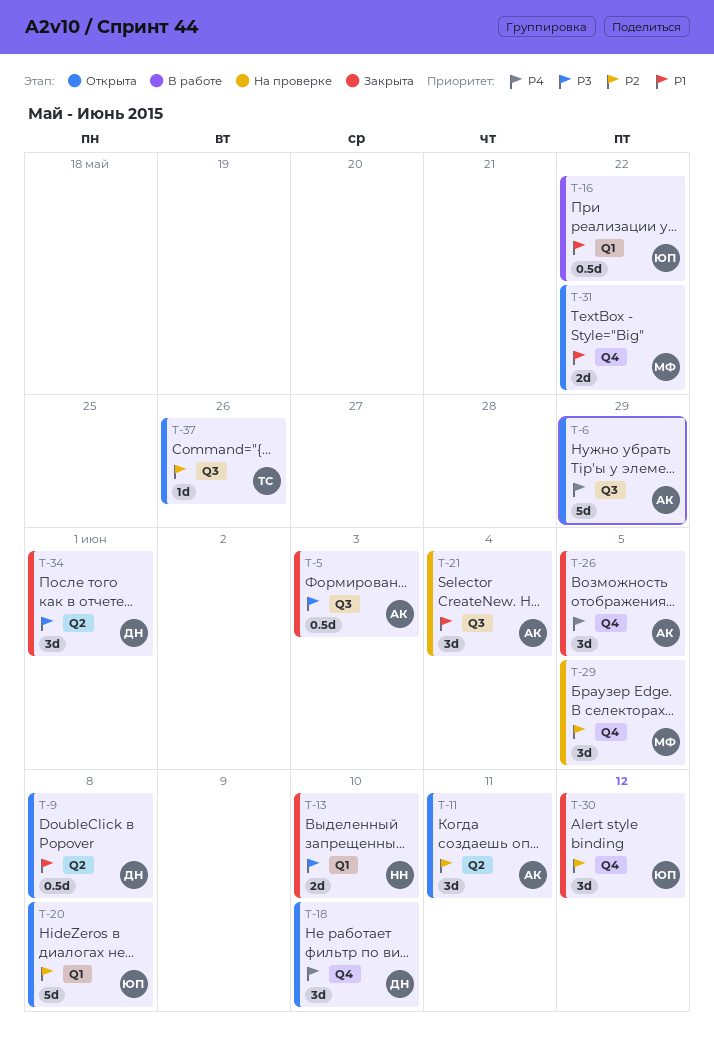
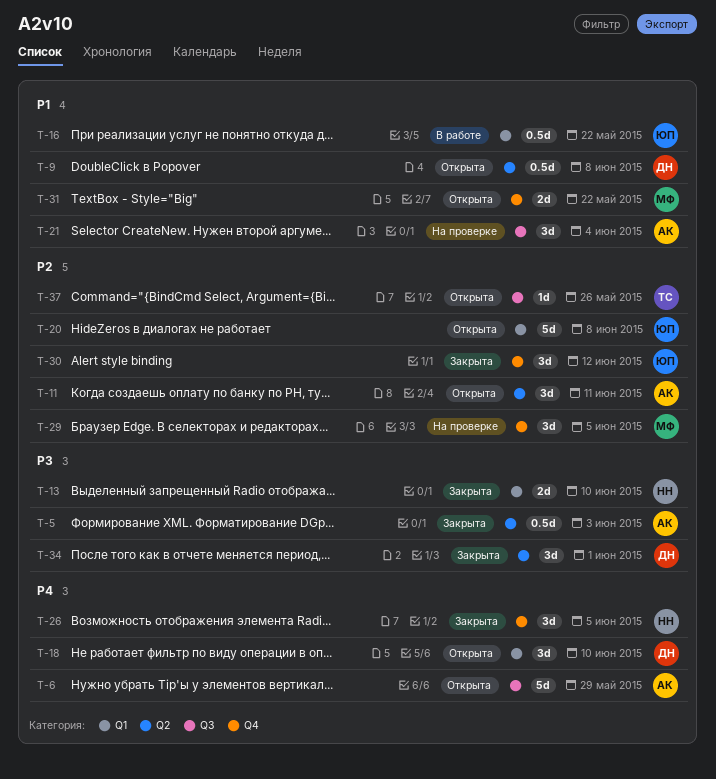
T-5, label: Q3 -> Q2
T-18, label: Q4 -> Q1
T-26, owner: АК -> НН

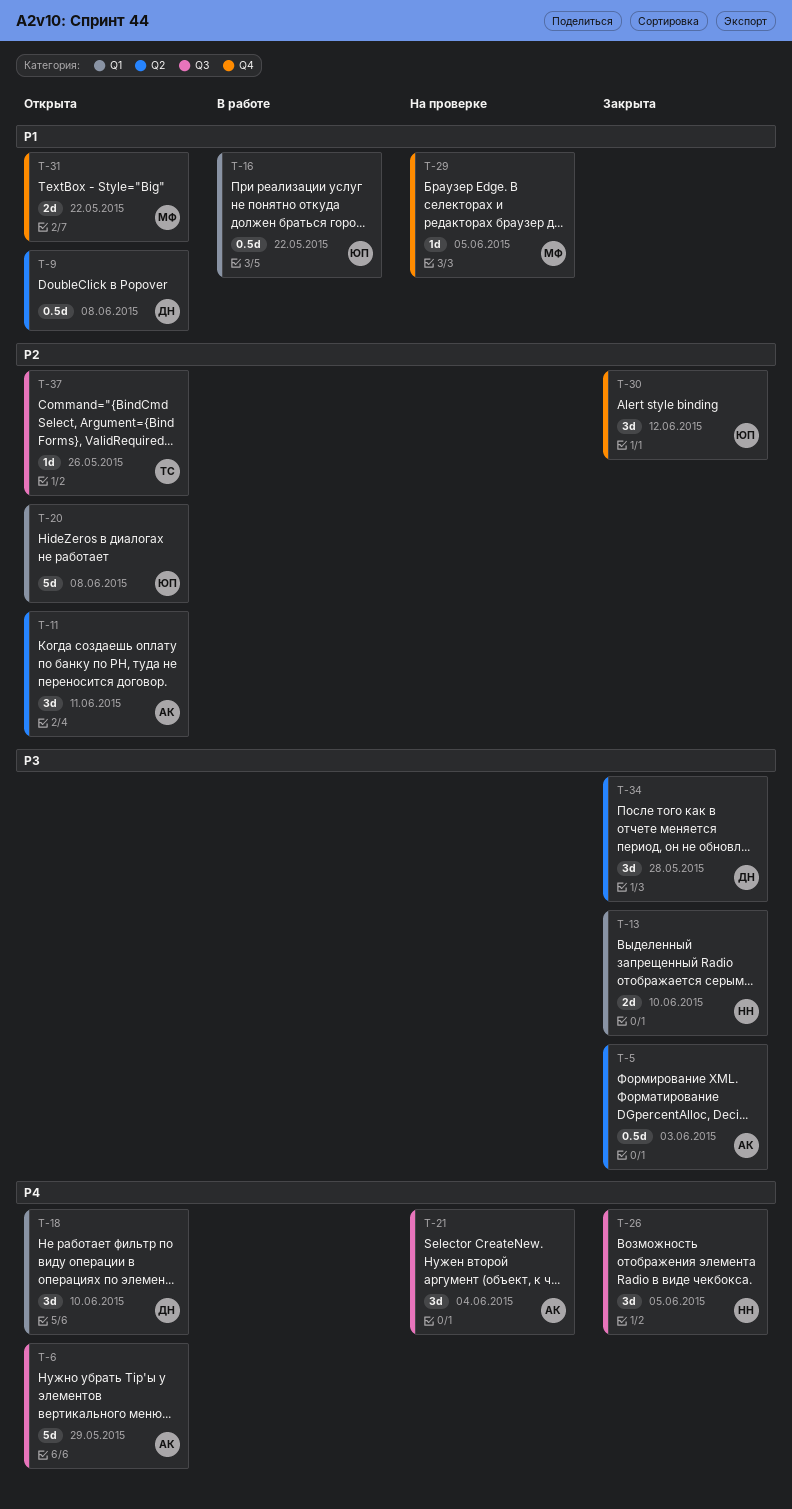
T-21, priority: P1 -> P4
T-26, label: Q4 -> Q3
T-29, priority: P2 -> P1
T-29, estimate: 3d -> 1d
T-34, due: Jun 1 -> May 28

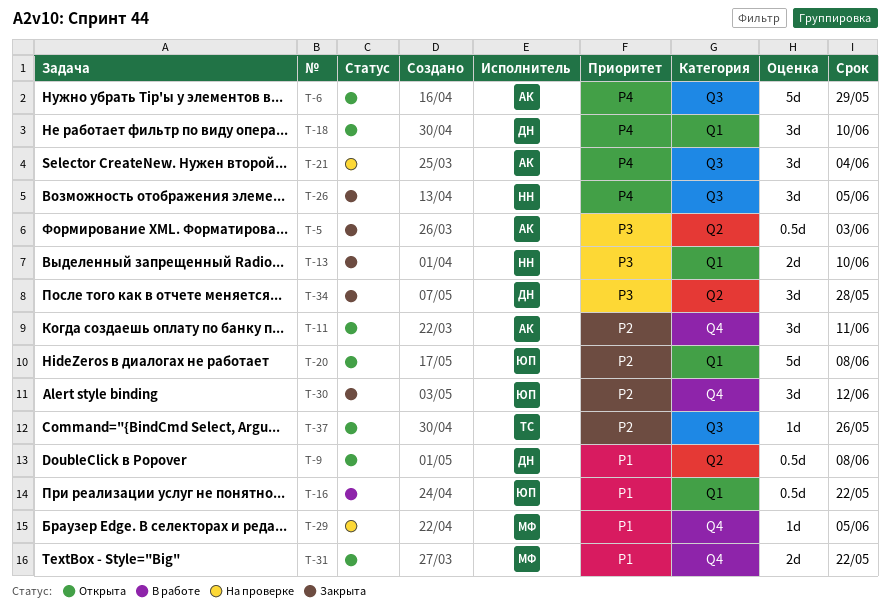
T-11, label: Q2 -> Q4

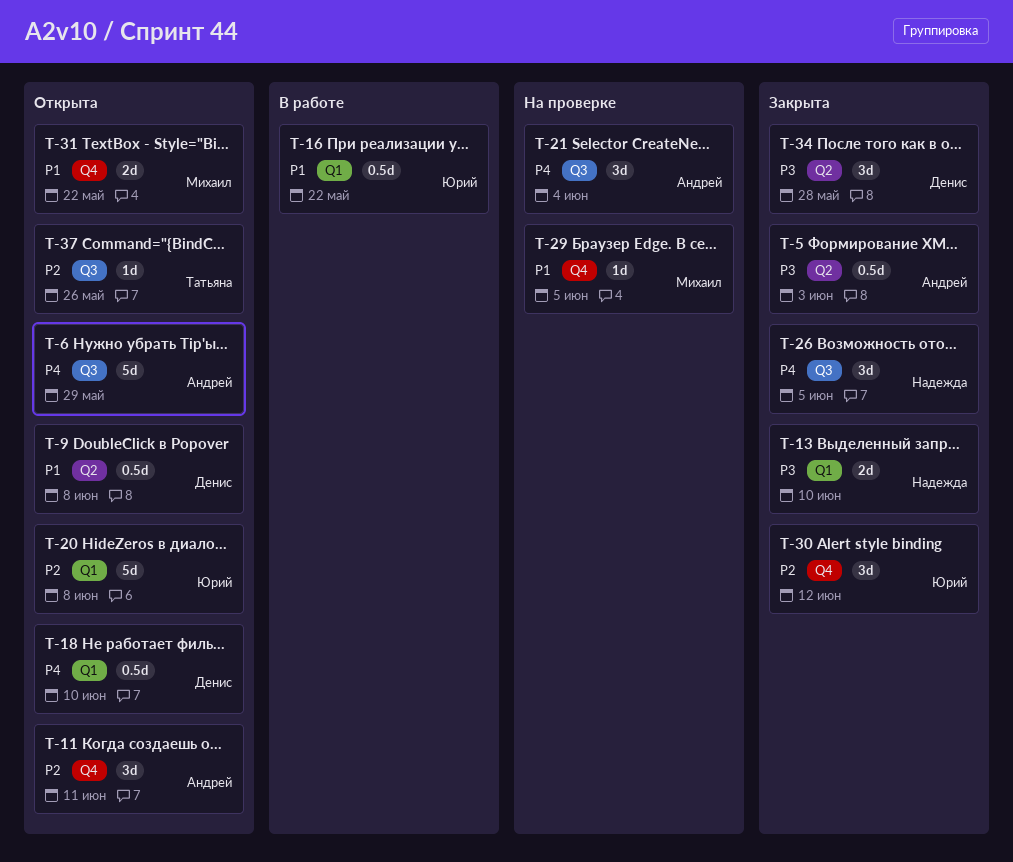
T-18, estimate: 3d -> 0.5d

